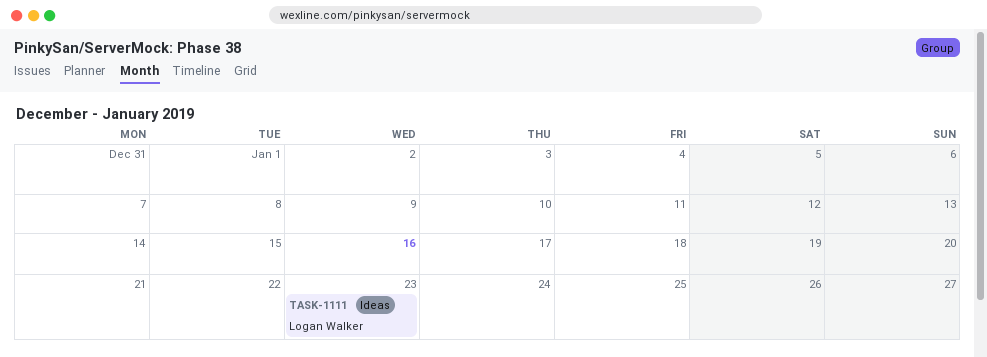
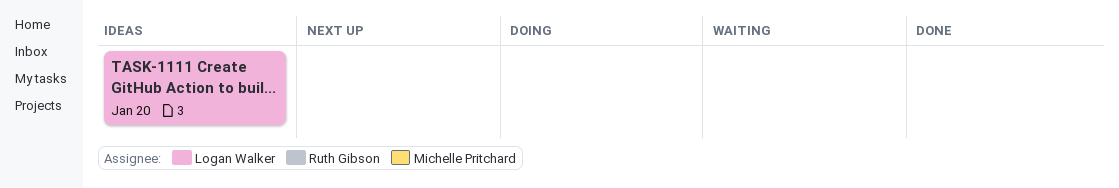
TASK-1111, due: Jan 23 -> Jan 20

